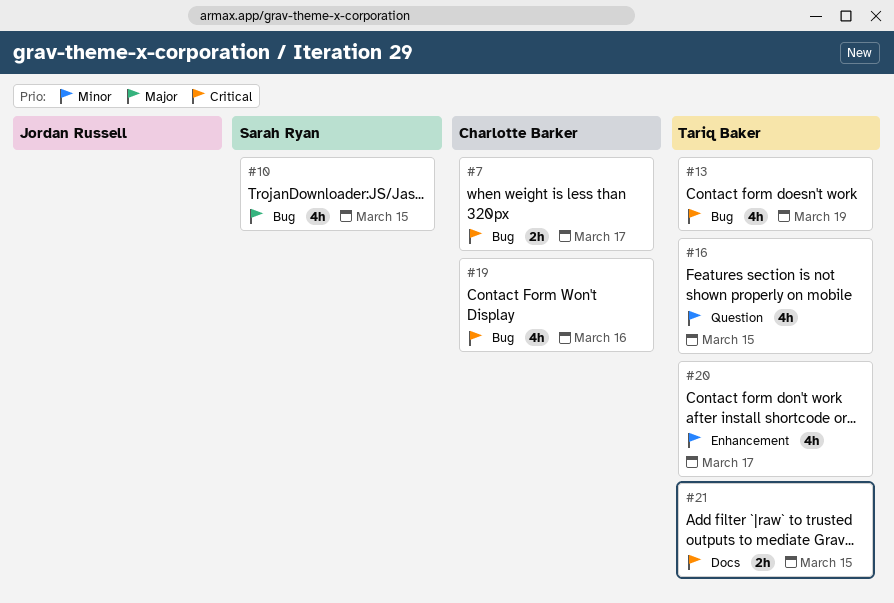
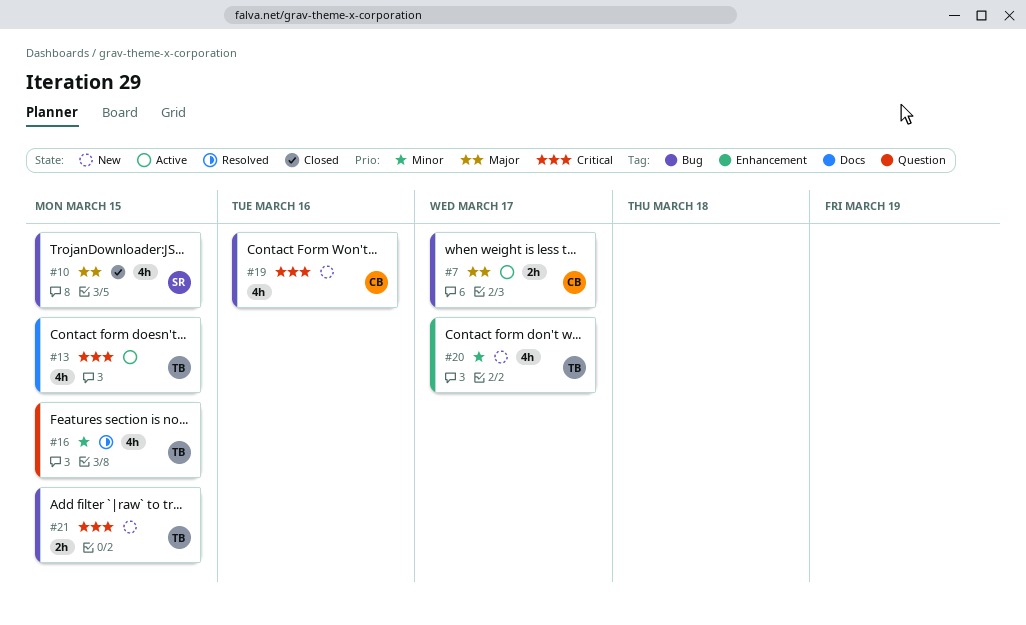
#7, priority: Critical -> Major
#13, label: Bug -> Docs
#13, due: Mar 19 -> Mar 15
#21, label: Docs -> Bug

